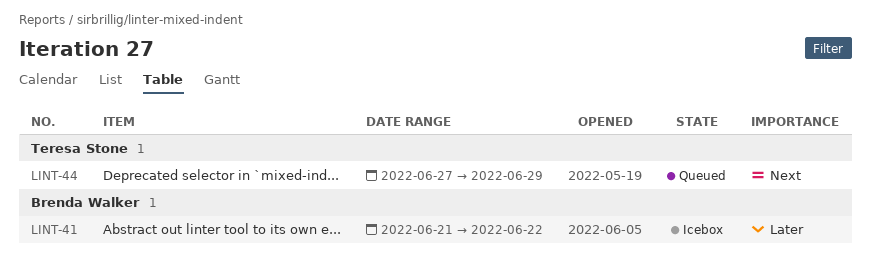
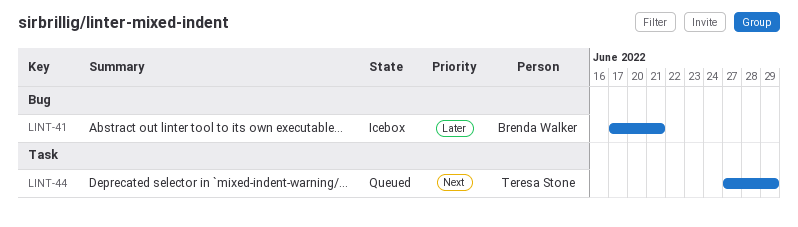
LINT-41, start: Jun 21 -> Jun 17
LINT-41, due: Jun 22 -> Jun 21

